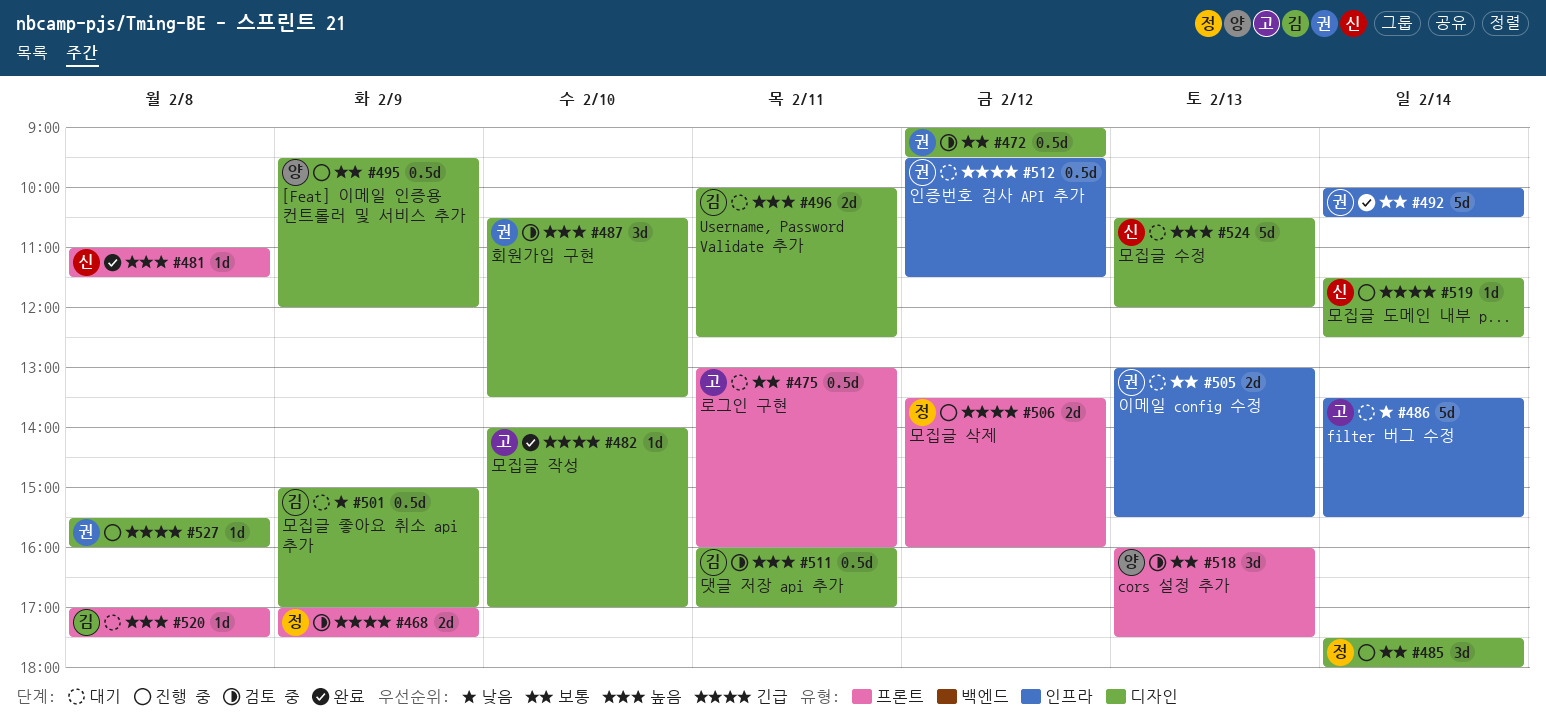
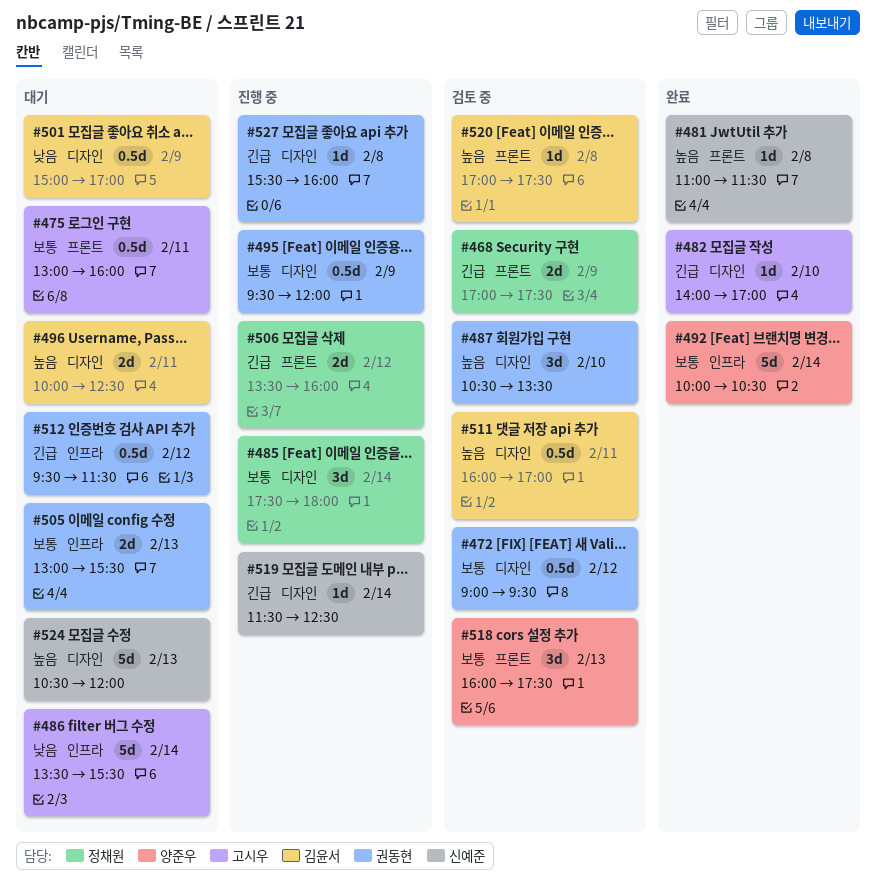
#492, owner: 권동현 -> 양준우
#495, owner: 양준우 -> 권동현
#520, status: 대기 -> 검토 중

